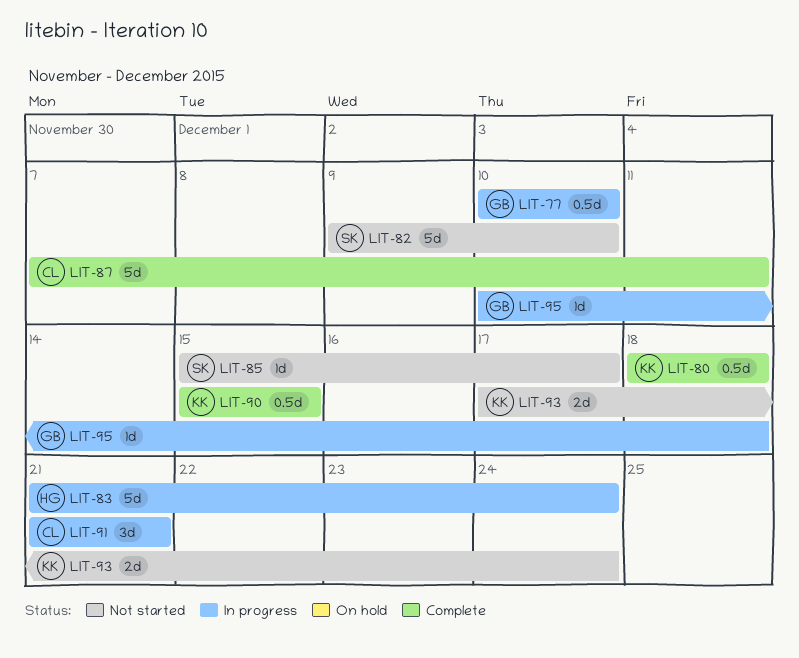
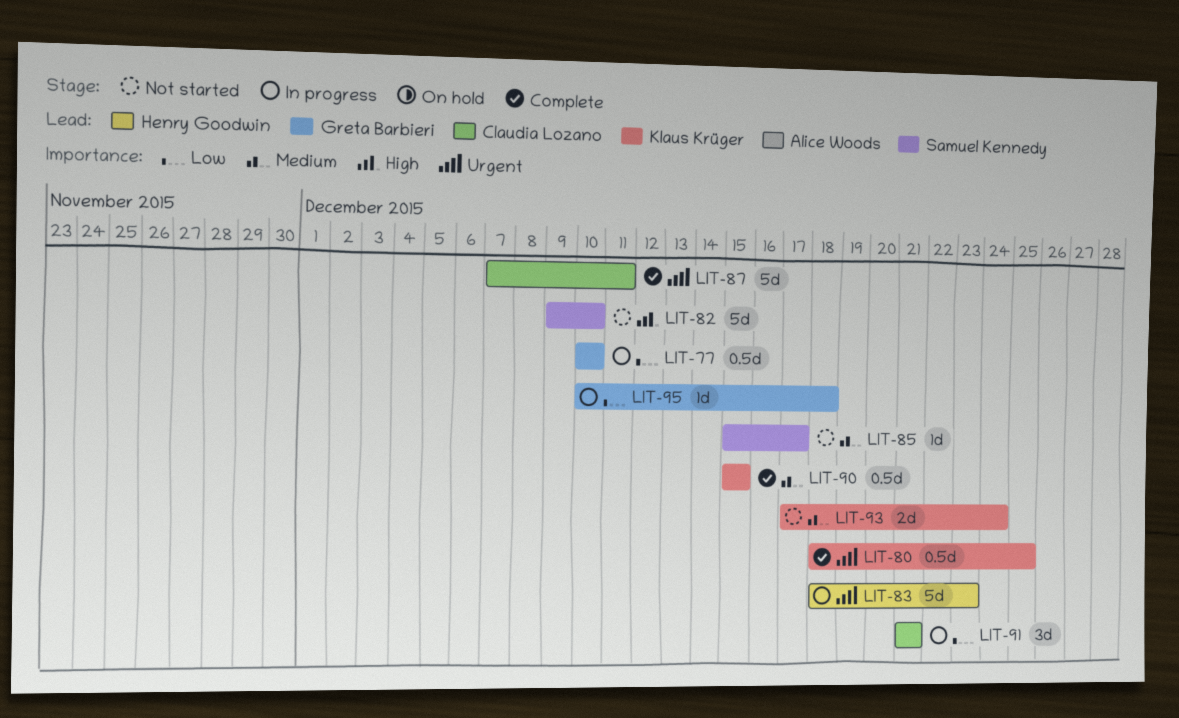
LIT-80, due: Dec 18 -> Dec 25
LIT-83, start: Dec 21 -> Dec 18
LIT-83, due: Dec 24 -> Dec 23

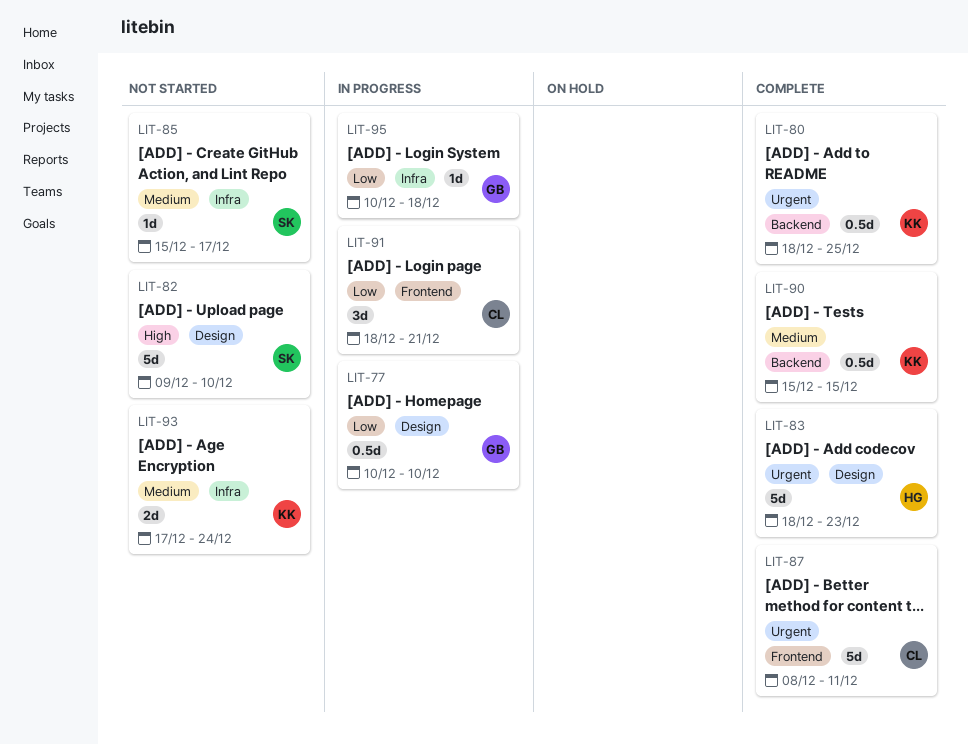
LIT-83, status: In progress -> Complete
LIT-87, start: Dec 7 -> Dec 8
LIT-91, start: Dec 21 -> Dec 18

